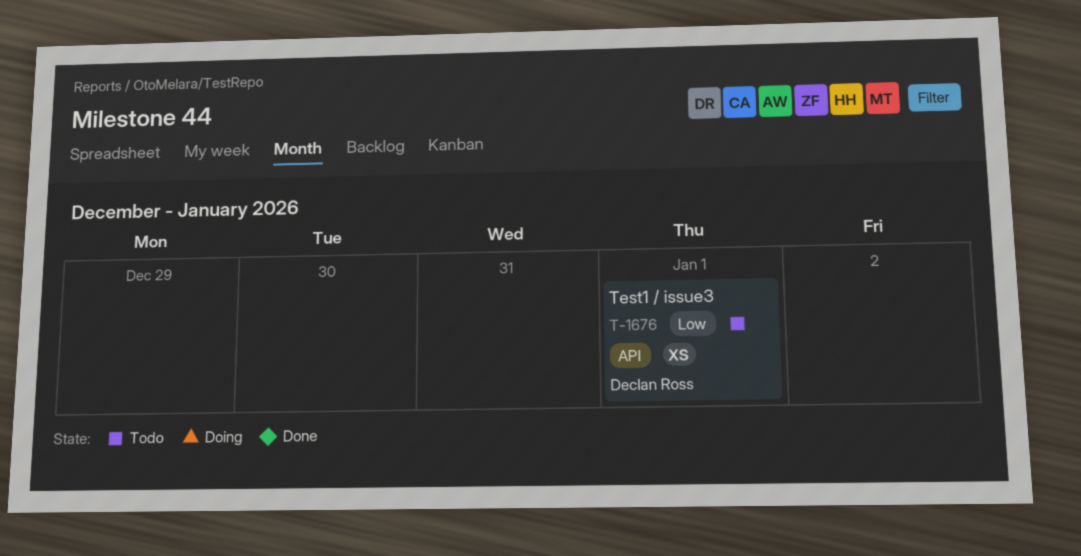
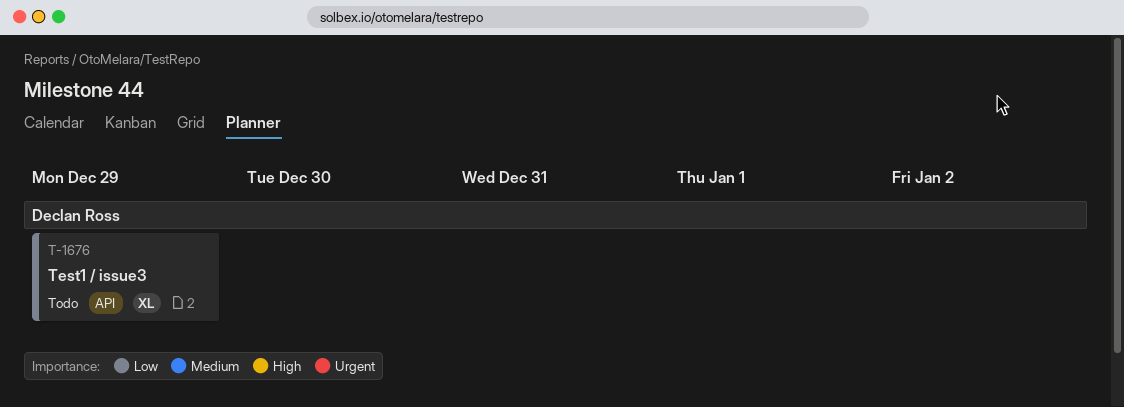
T-1676, estimate: XS -> XL
T-1676, due: Jan 1 -> Dec 29

